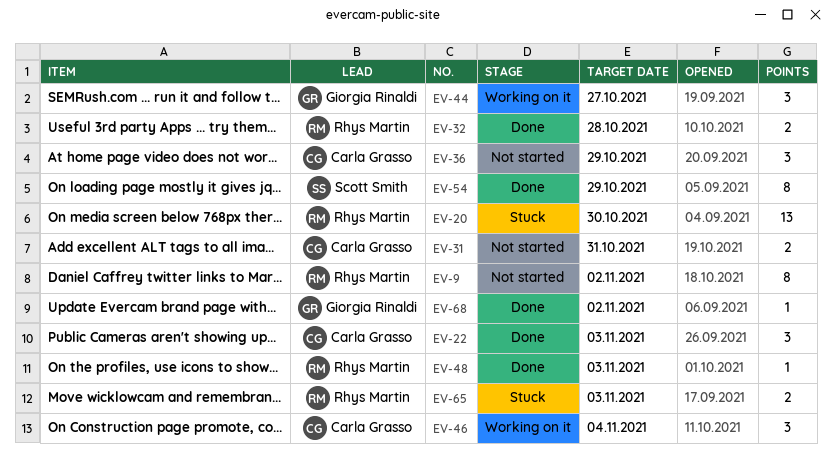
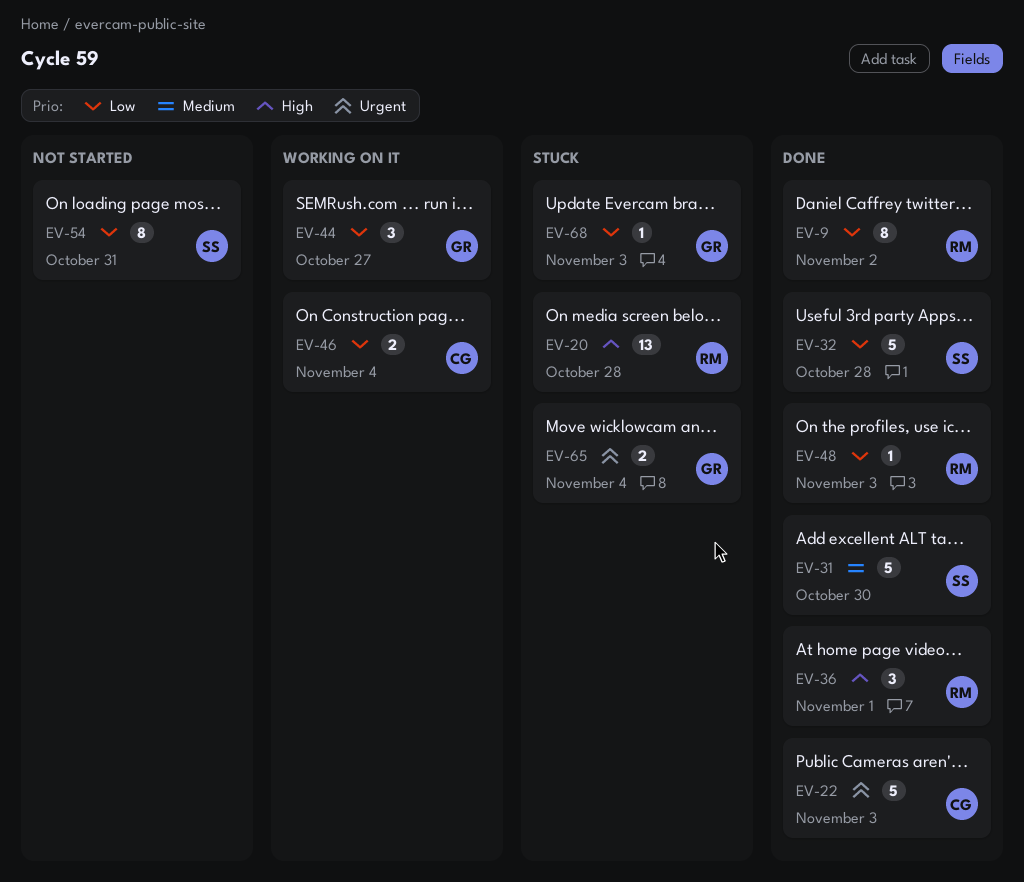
EV-9, status: Not started -> Done
EV-20, due: Oct 30 -> Oct 28
EV-22, estimate: 3 -> 5
EV-31, status: Not started -> Done
EV-31, owner: Carla Grasso -> Scott Smith
EV-31, estimate: 2 -> 5
EV-31, due: Oct 31 -> Oct 30
EV-32, owner: Rhys Martin -> Scott Smith
EV-32, estimate: 2 -> 5
EV-36, status: Not started -> Done
EV-36, owner: Carla Grasso -> Rhys Martin
EV-36, due: Oct 29 -> Nov 1
EV-46, estimate: 3 -> 2
EV-54, status: Done -> Not started
EV-54, due: Oct 29 -> Oct 31
EV-65, owner: Rhys Martin -> Giorgia Rinaldi
EV-65, due: Nov 3 -> Nov 4
EV-68, status: Done -> Stuck
EV-68, due: Nov 2 -> Nov 3

